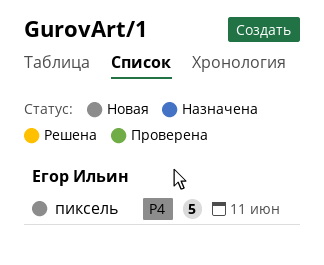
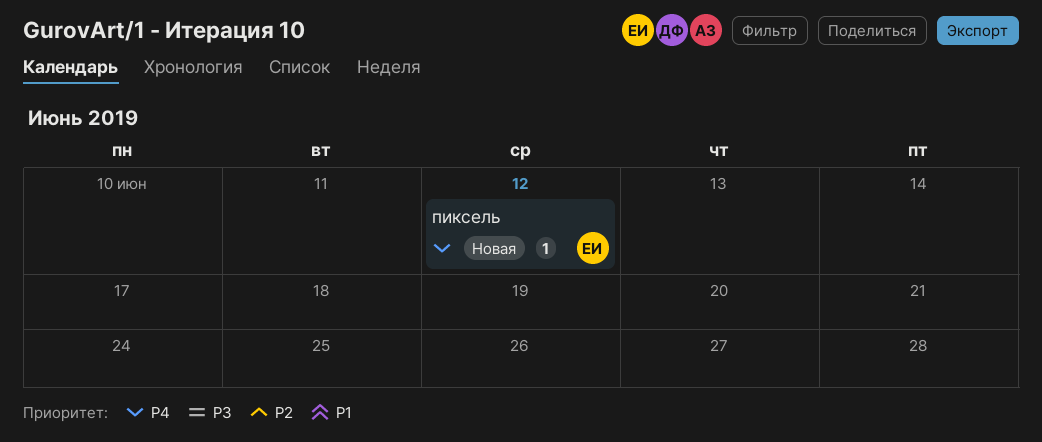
пиксель, estimate: 5 -> 1
пиксель, due: Jun 11 -> Jun 12

